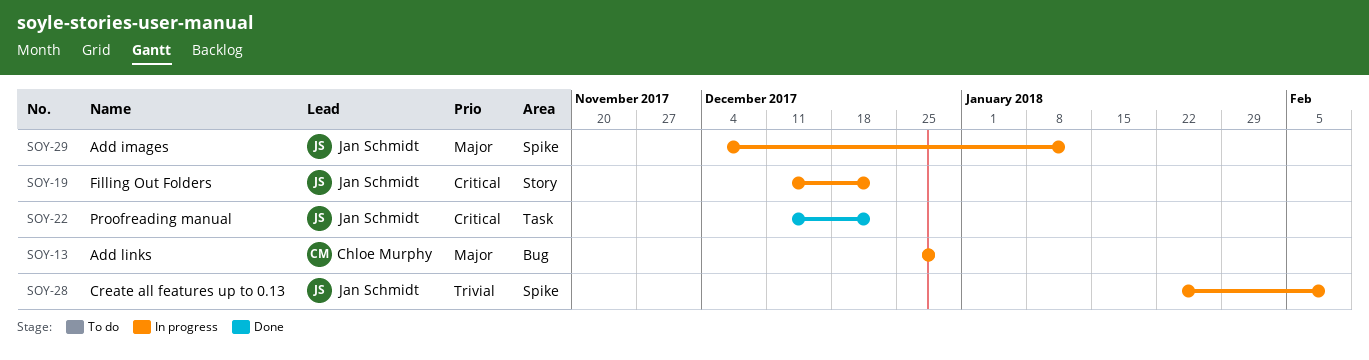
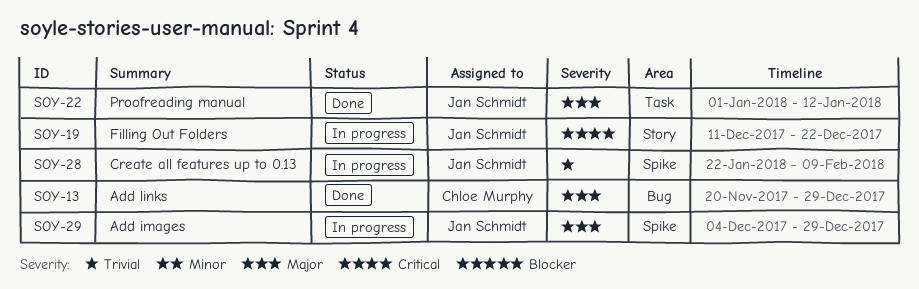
SOY-13, status: In progress -> Done
SOY-13, start: Dec 25 -> Nov 20
SOY-22, priority: Critical -> Major
SOY-22, start: Dec 11 -> Jan 1
SOY-22, due: Dec 22 -> Jan 12
SOY-29, due: Jan 12 -> Dec 29

